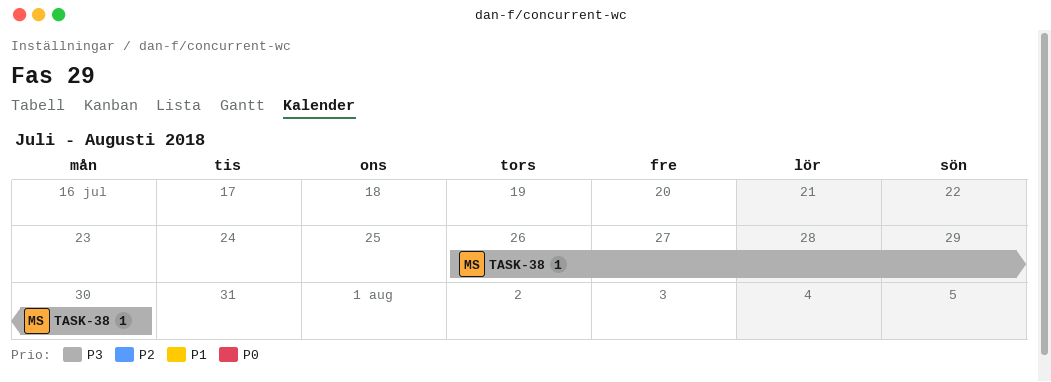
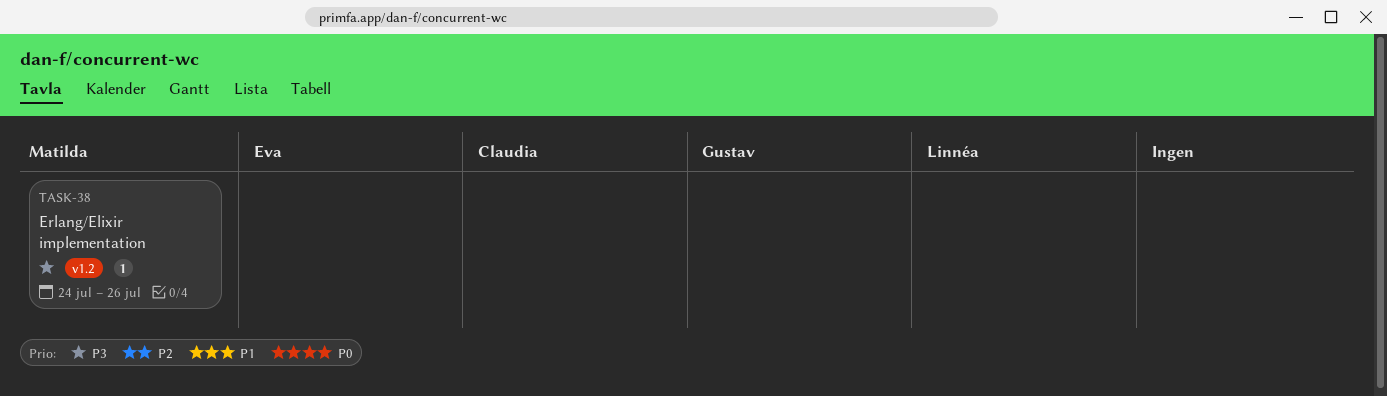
TASK-38, start: Jul 26 -> Jul 24
TASK-38, due: Jul 30 -> Jul 26

